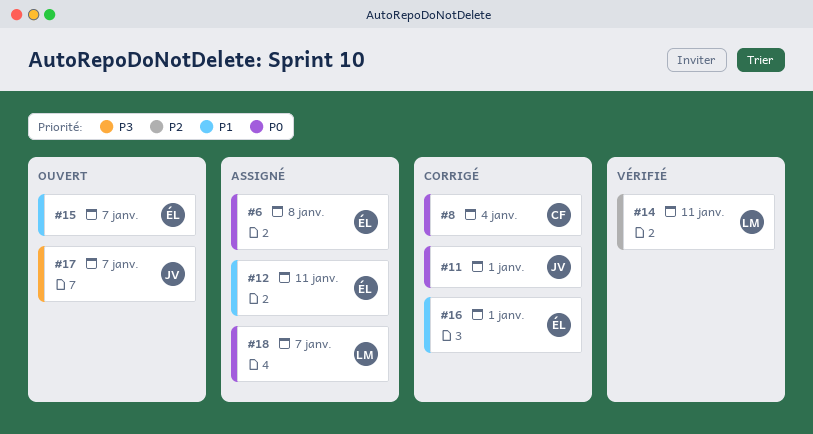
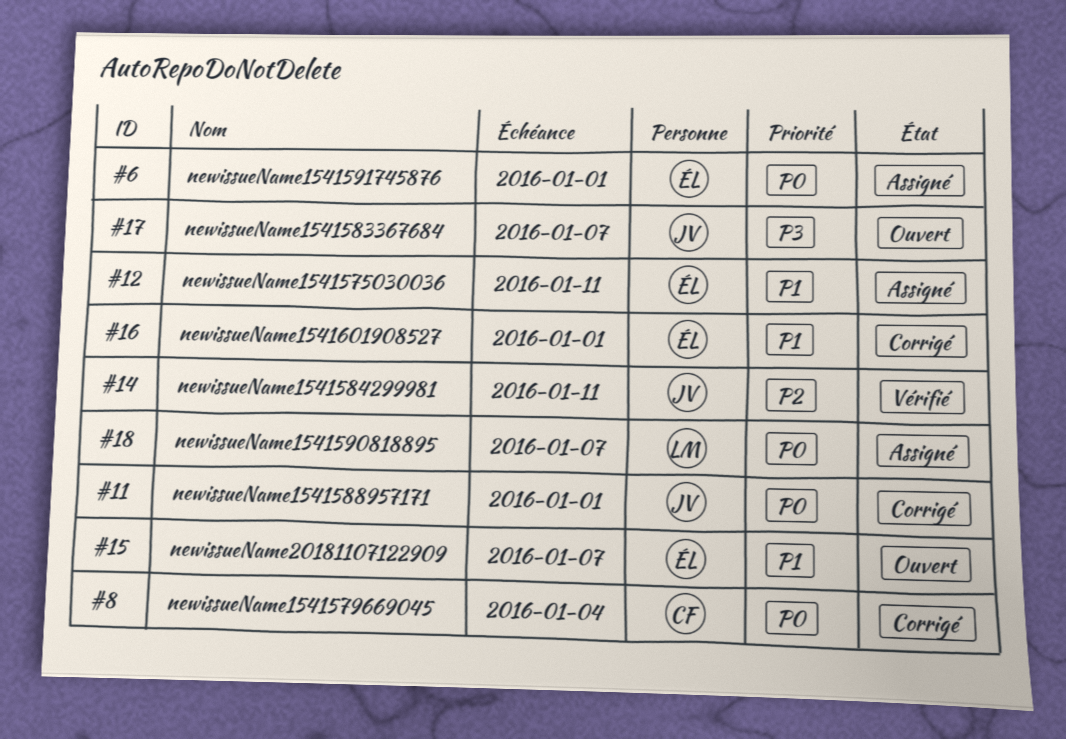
#6, due: Jan 8 -> Jan 1
#14, owner: LM -> JV

